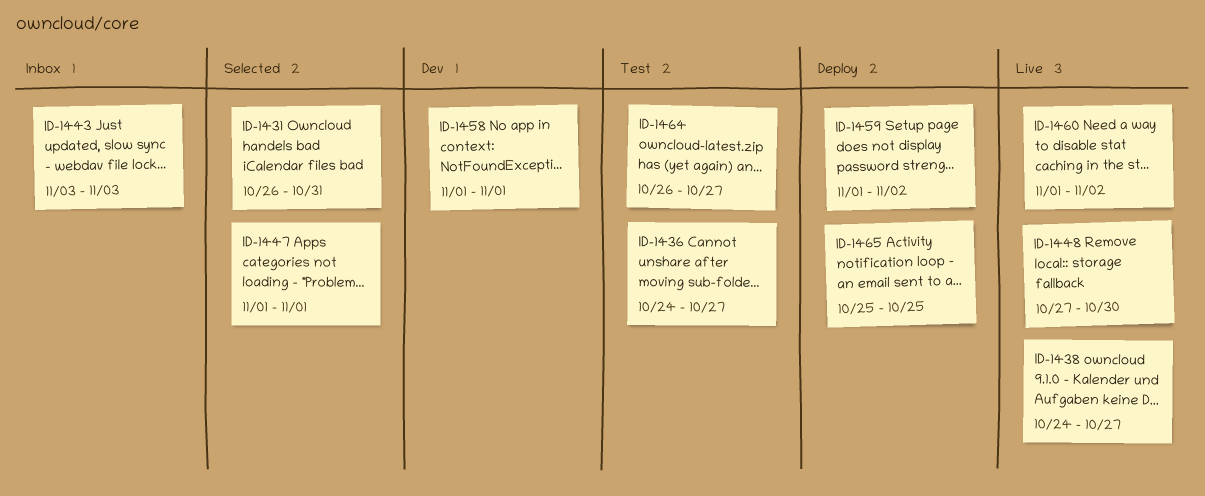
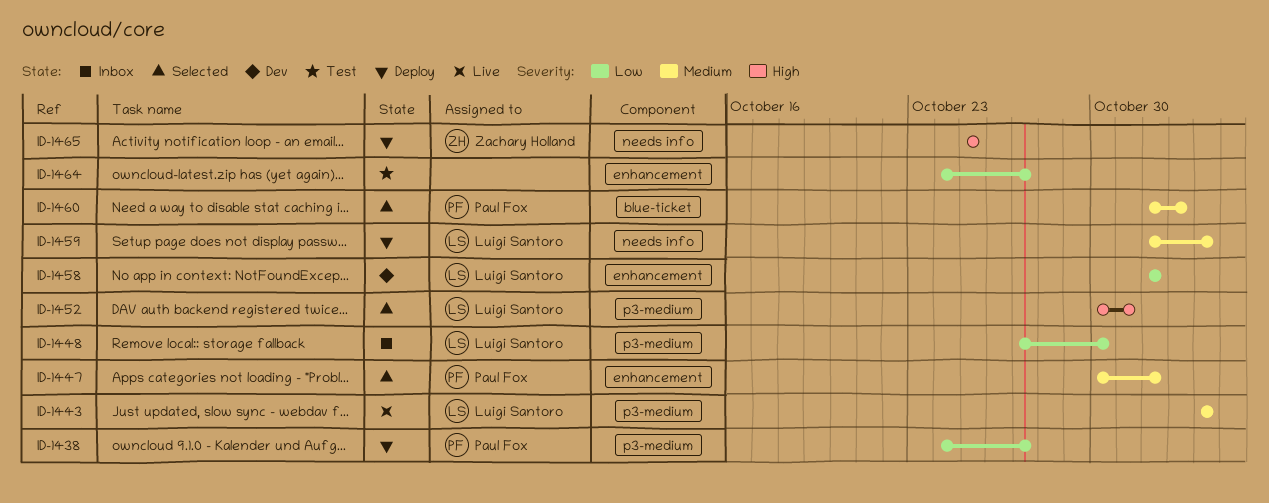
ID-1431: present -> none
ID-1436: present -> none
ID-1438, status: Live -> Deploy
ID-1443, status: Inbox -> Live
ID-1447, start: Nov 1 -> Oct 30
ID-1448, status: Live -> Inbox
ID-1452: none -> present
ID-1459, due: Nov 2 -> Nov 3
ID-1460, status: Live -> Selected
ID-1464, start: Oct 26 -> Oct 24

